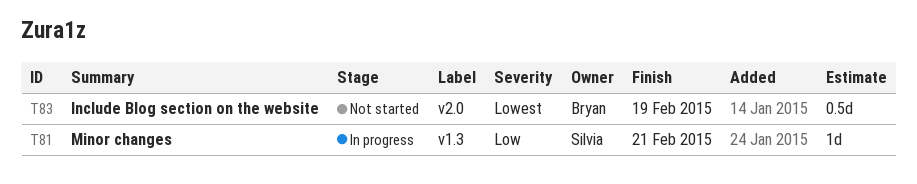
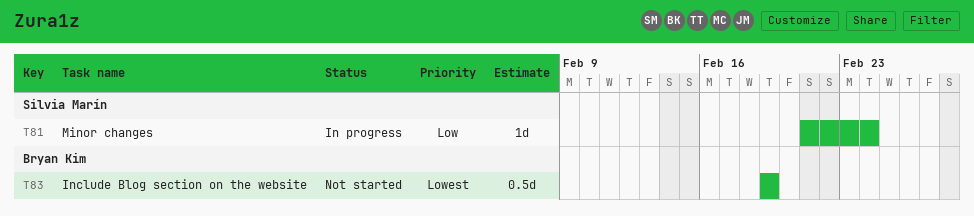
T81, due: Feb 21 -> Feb 24

